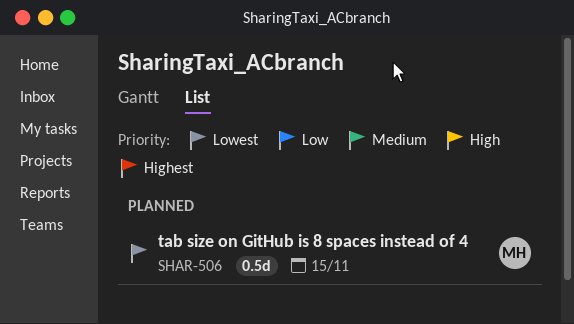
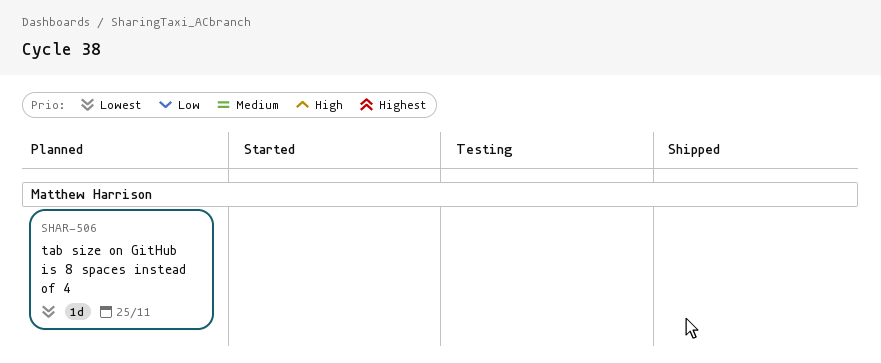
SHAR-506, estimate: 0.5d -> 1d
SHAR-506, due: Nov 15 -> Nov 25

